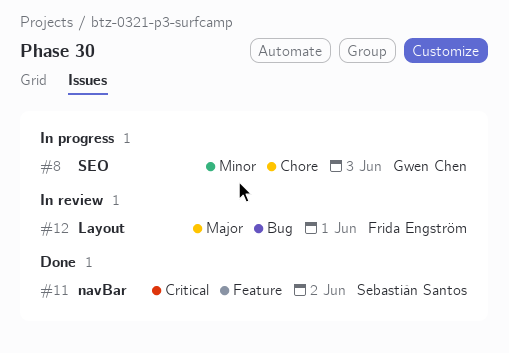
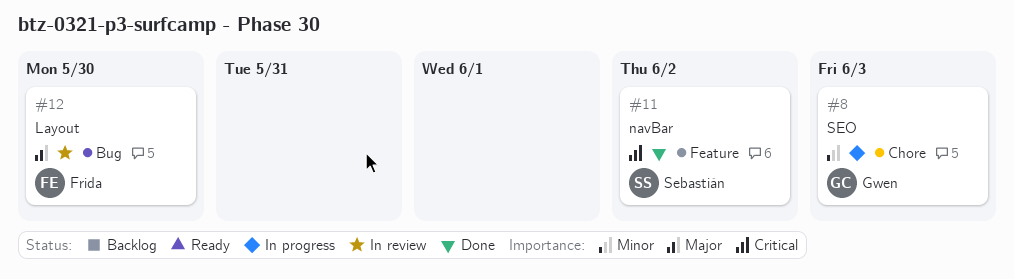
#12, due: Jun 1 -> May 30

